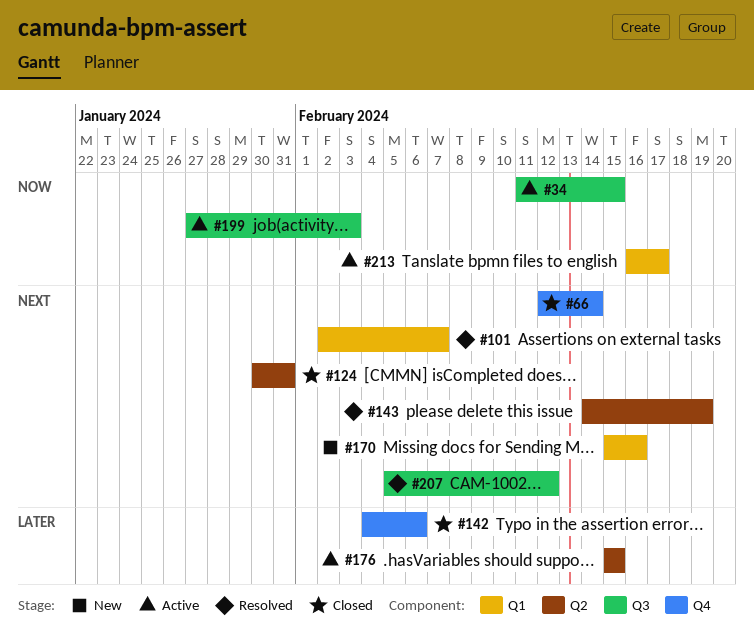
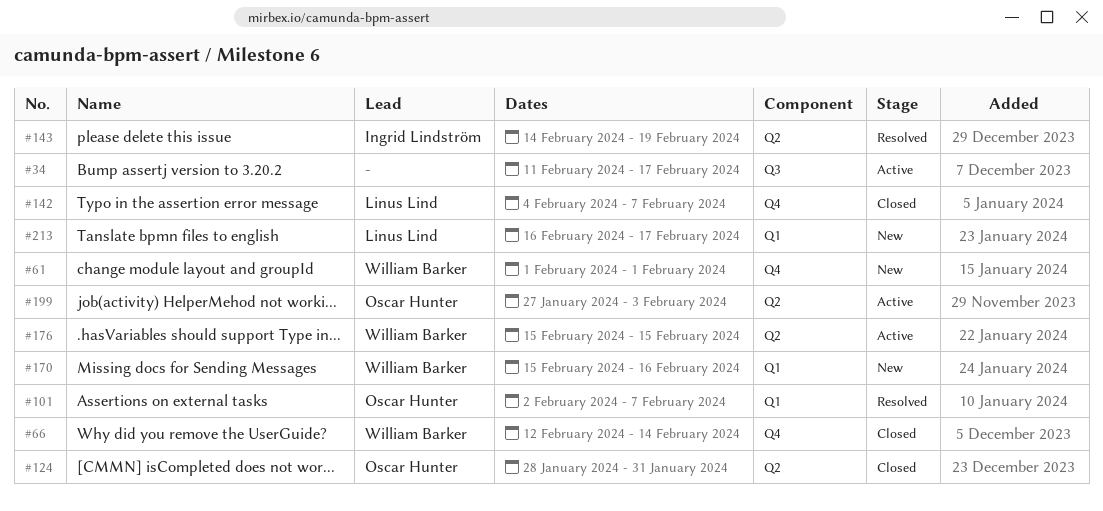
#34, due: Feb 15 -> Feb 17
#61: none -> present
#124, start: Jan 30 -> Jan 28
#142, due: Feb 6 -> Feb 7
#199, label: Q3 -> Q2
#207: present -> none
#213, status: Active -> New

